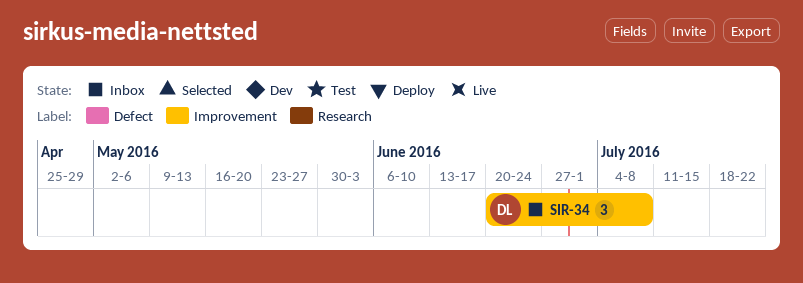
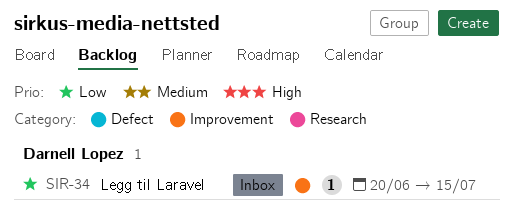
SIR-34, estimate: 3 -> 1
SIR-34, due: Jul 8 -> Jul 15

